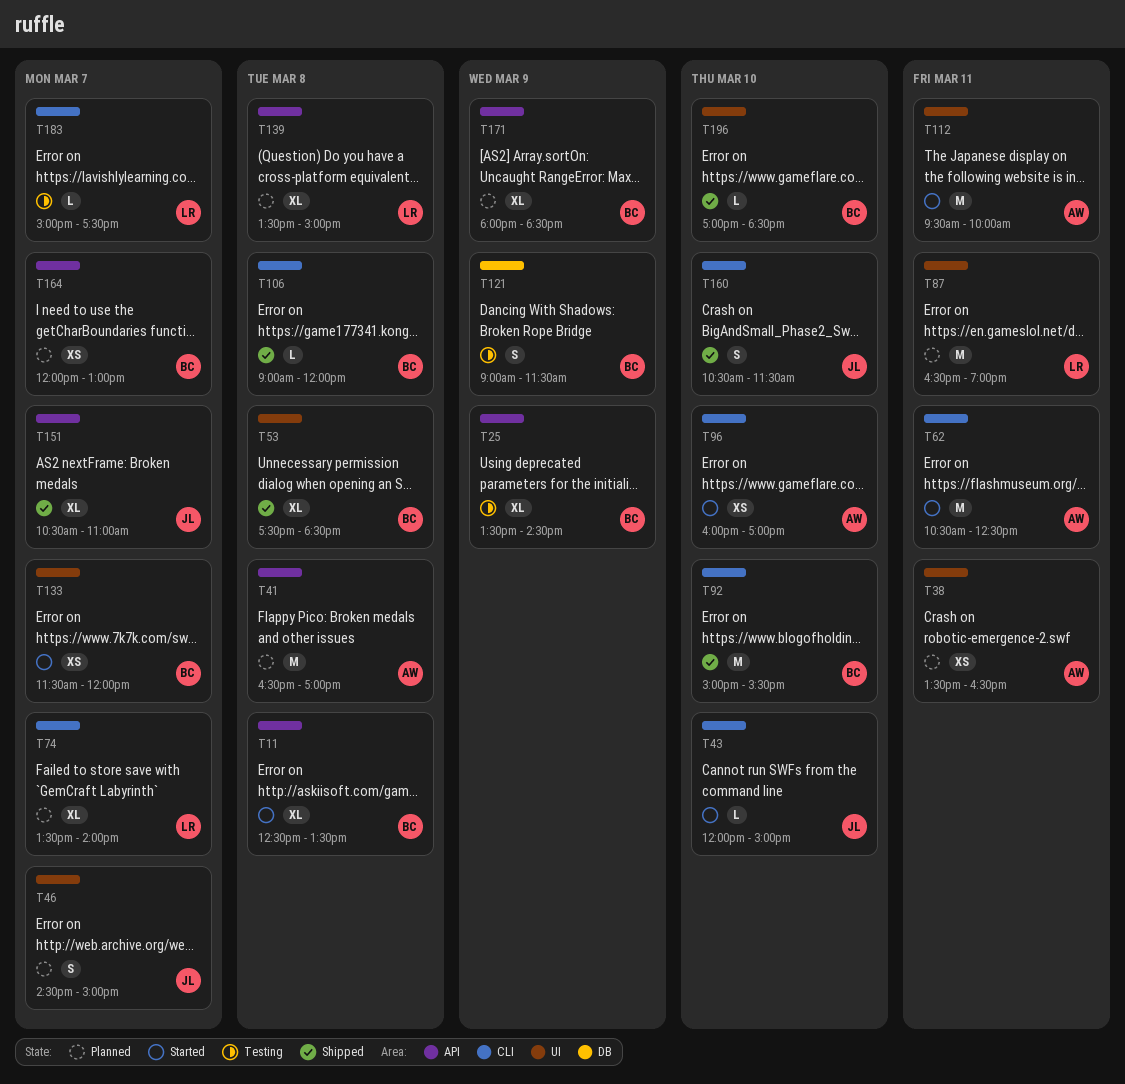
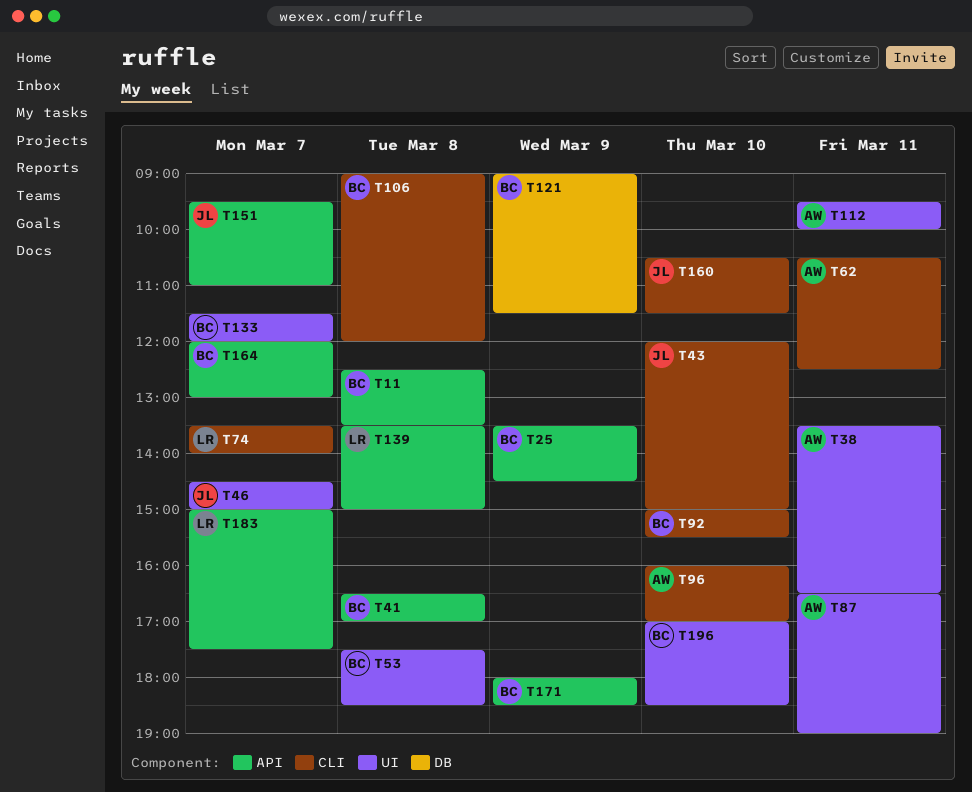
T41, owner: AW -> BC
T87, owner: LR -> AW
T151, begins: 10:30 -> 09:30
T183, label: CLI -> API

